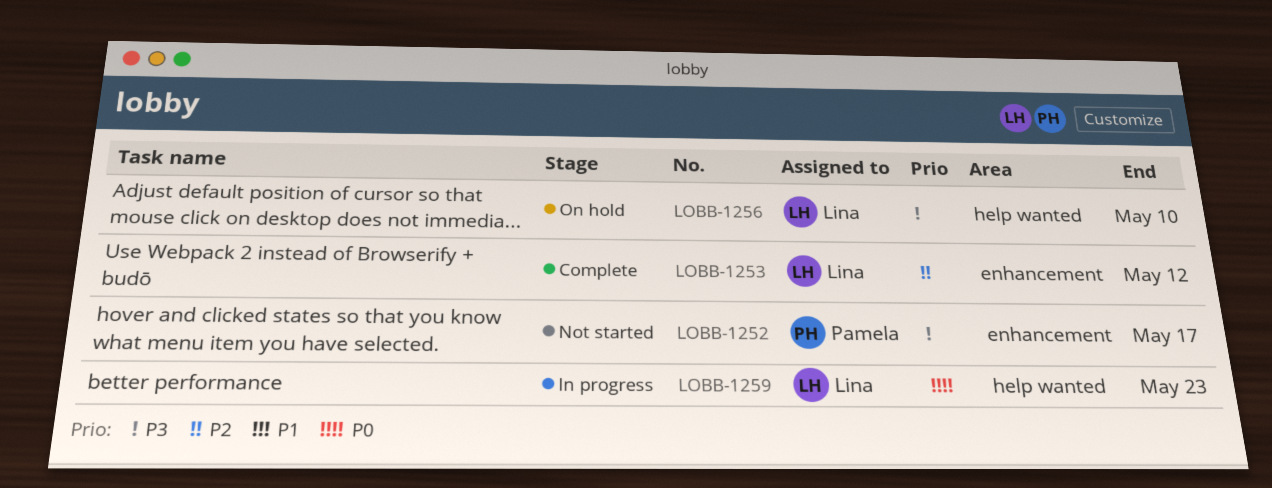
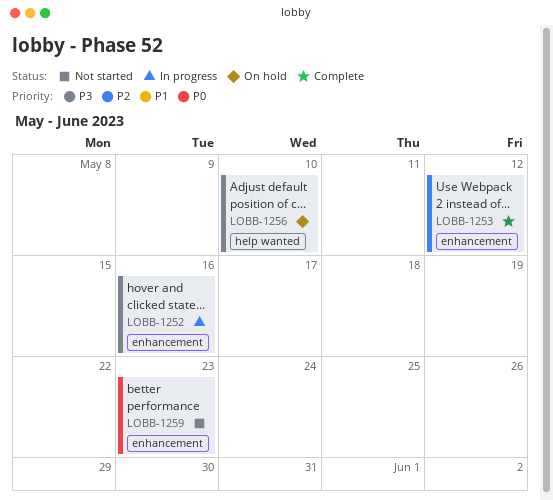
LOBB-1252, status: Not started -> In progress
LOBB-1252, due: May 17 -> May 16
LOBB-1259, status: In progress -> Not started
LOBB-1259, label: help wanted -> enhancement

